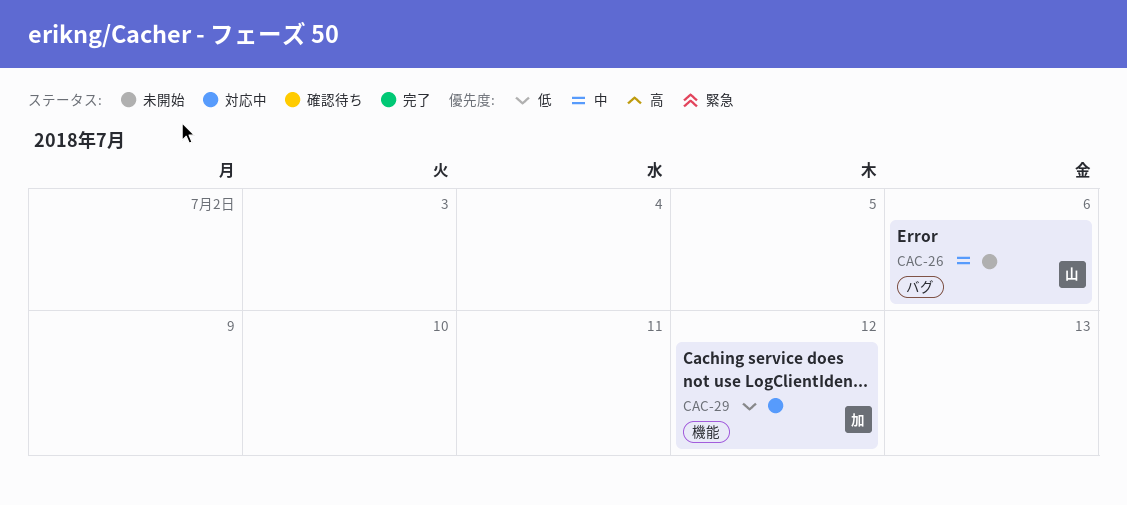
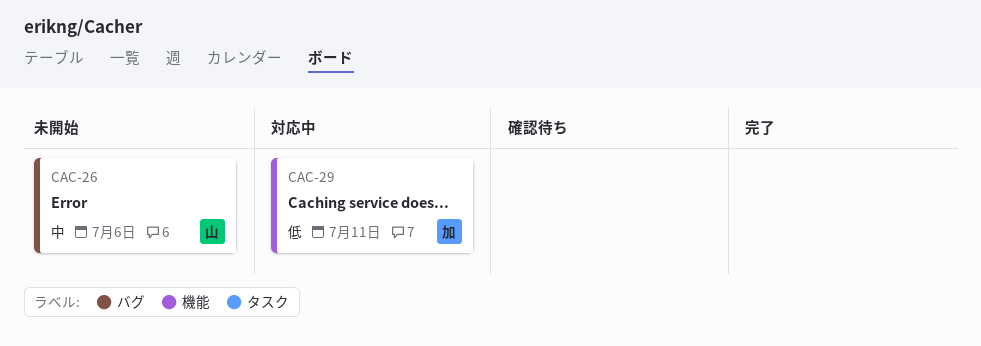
CAC-29, due: Jul 12 -> Jul 11

